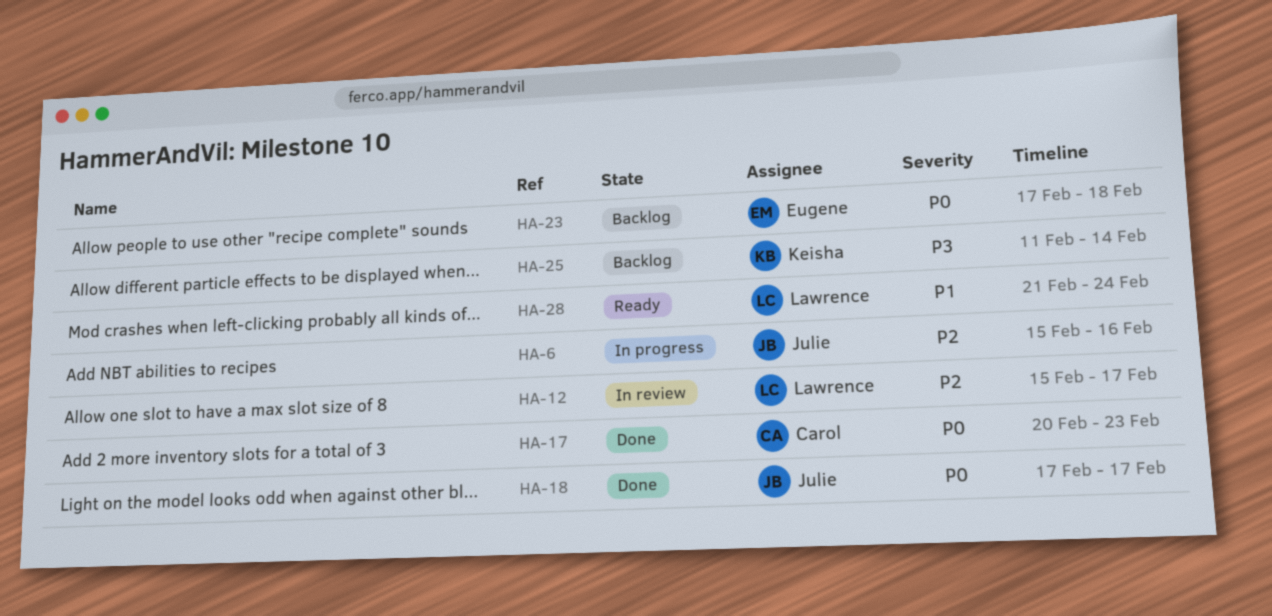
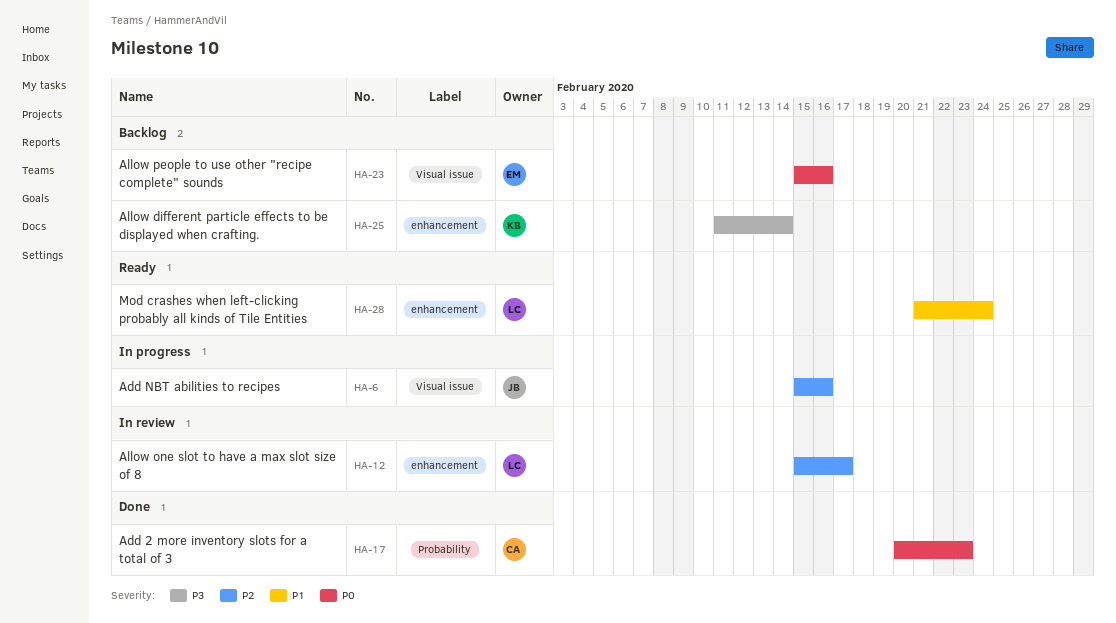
HA-18: present -> none
HA-23, start: Feb 17 -> Feb 15
HA-23, due: Feb 18 -> Feb 16

